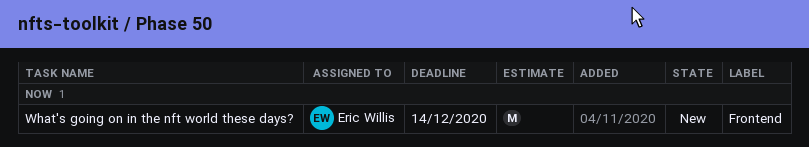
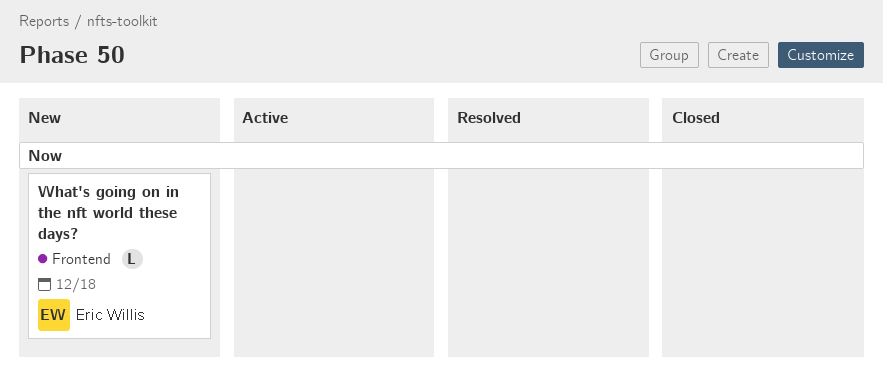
What's going on in the nft world these days?, estimate: M -> L
What's going on in the nft world these days?, due: Dec 14 -> Dec 18

